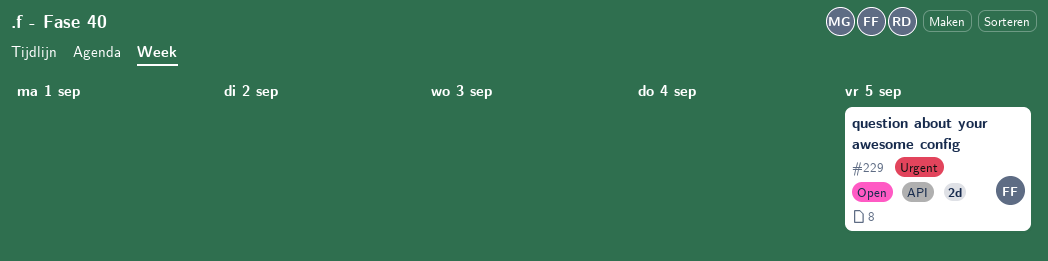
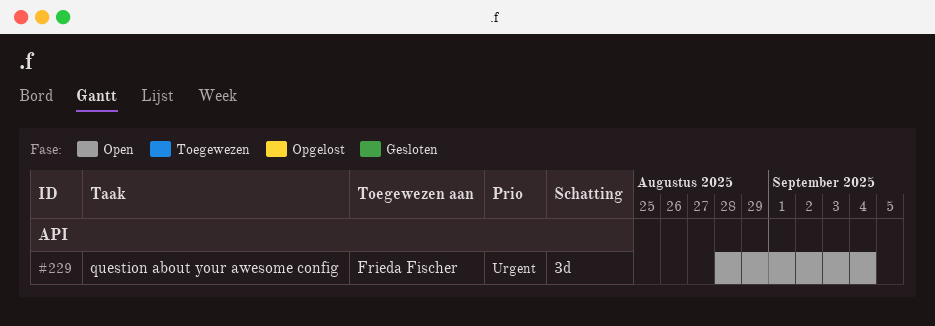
#229, estimate: 2d -> 3d
#229, due: Sep 5 -> Sep 4

